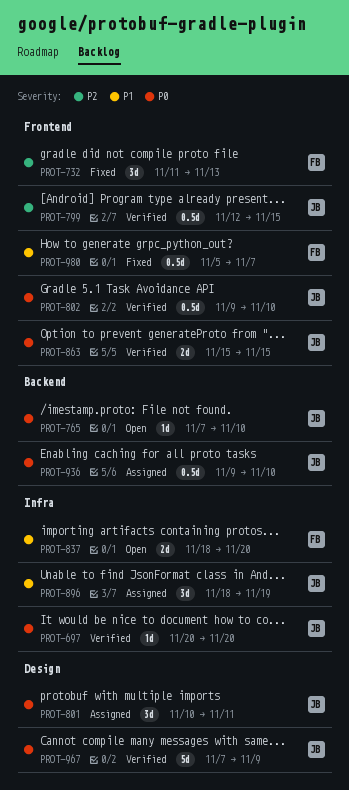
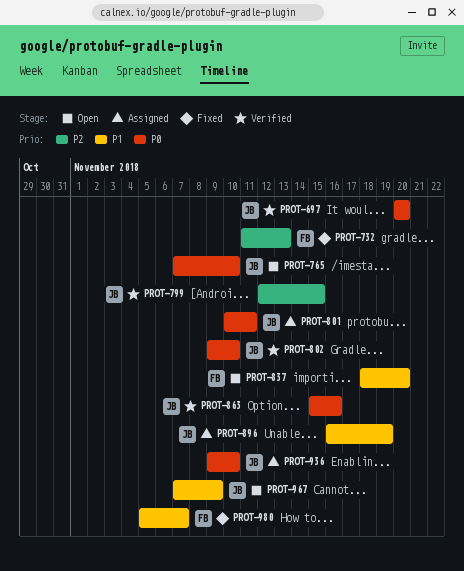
PROT-863, due: Nov 15 -> Nov 16
PROT-896, start: Nov 18 -> Nov 16
PROT-967, status: Verified -> Open
PROT-967, priority: P0 -> P1

